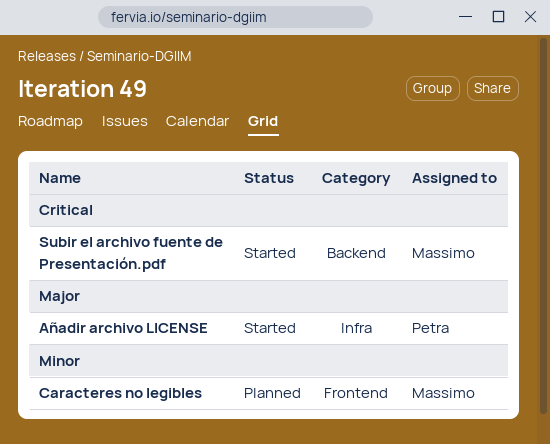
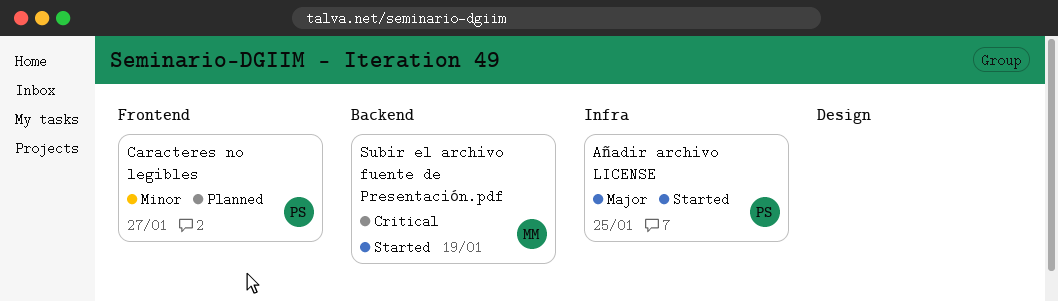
Caracteres no legibles, owner: Massimo -> Petra

